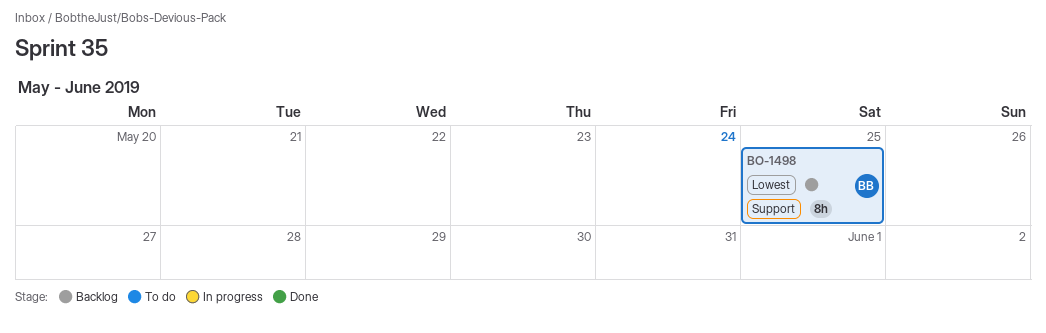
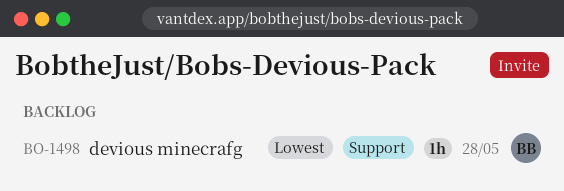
BO-1498, estimate: 8h -> 1h
BO-1498, due: May 25 -> May 28

